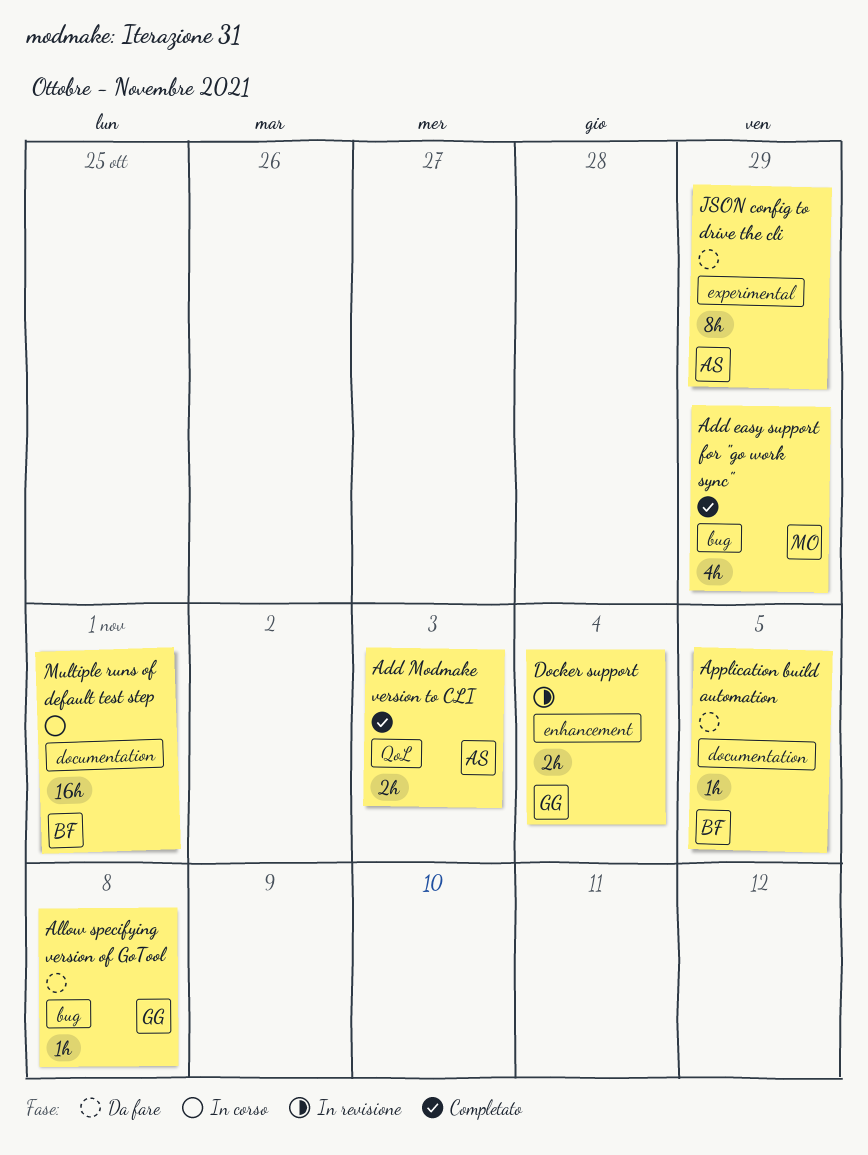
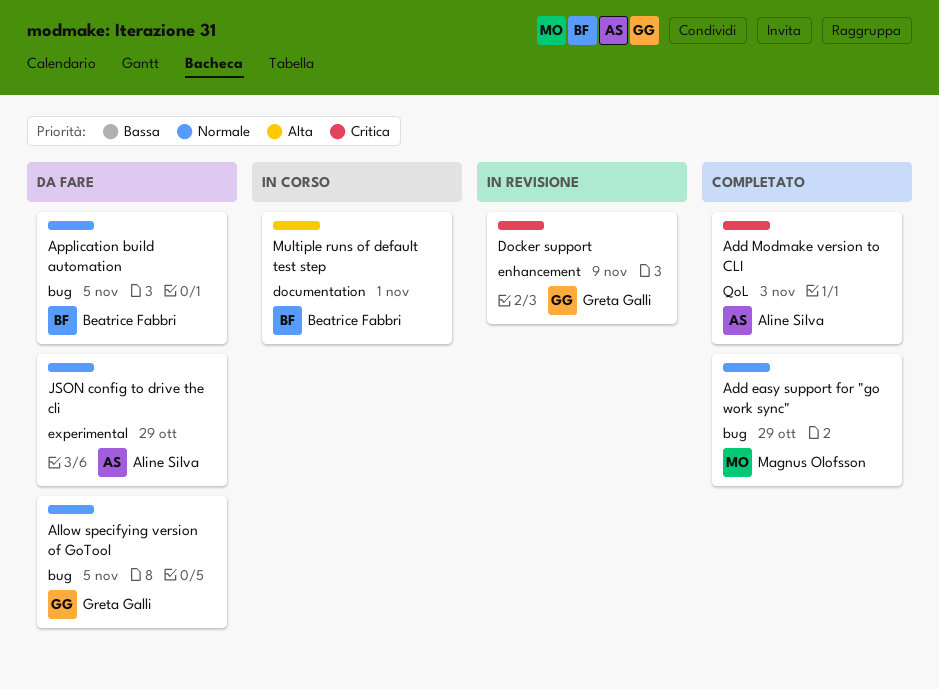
Allow specifying version of GoTool, due: Nov 8 -> Nov 5
Application build automation, label: documentation -> bug
Docker support, due: Nov 4 -> Nov 9

